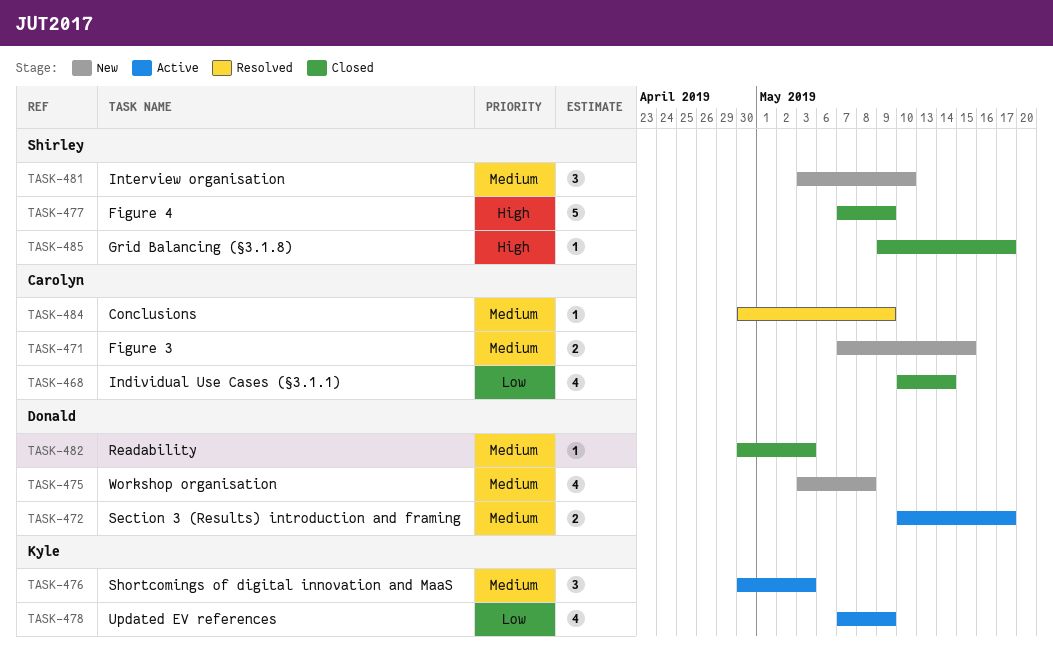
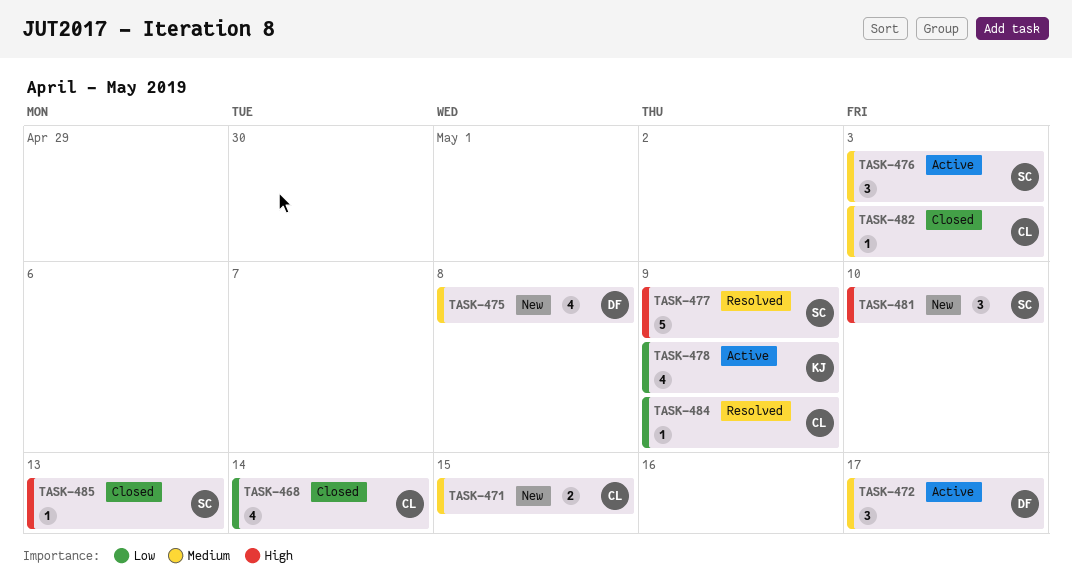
TASK-472, estimate: 2 -> 3
TASK-476, owner: Kyle -> Shirley
TASK-477, status: Closed -> Resolved
TASK-481, priority: Medium -> High
TASK-482, owner: Donald -> Carolyn
TASK-484, priority: Medium -> Low
TASK-485, due: May 17 -> May 13

